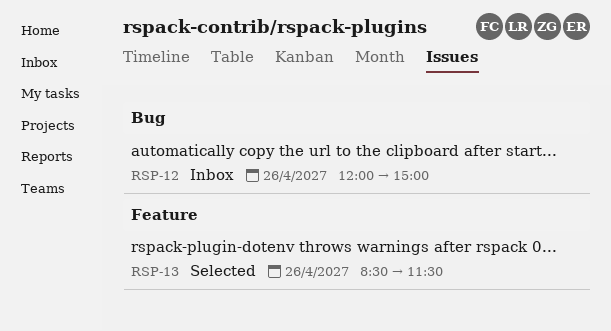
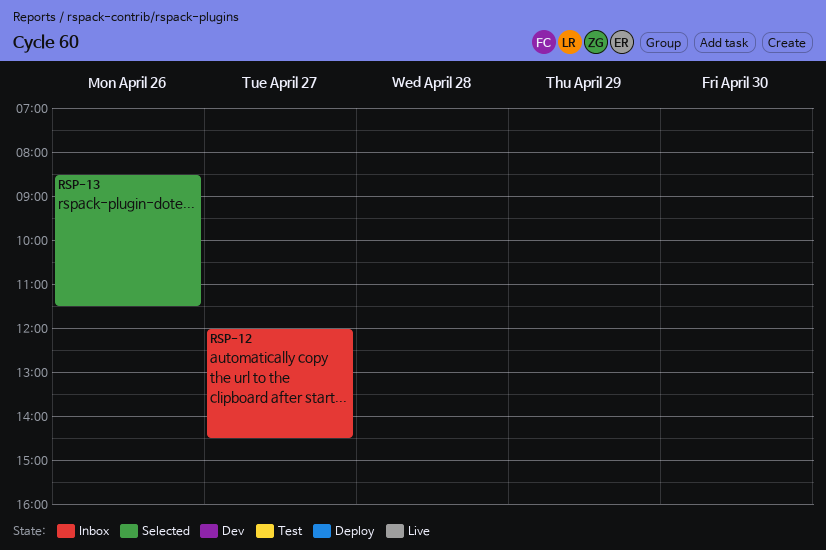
RSP-12, day: Apr 26 -> Apr 27
RSP-12, ends: 15:00 -> 14:30

